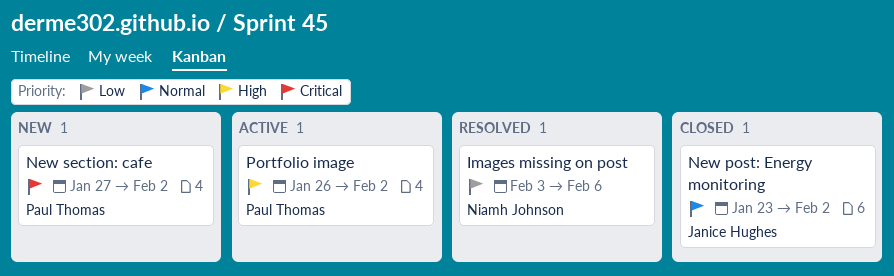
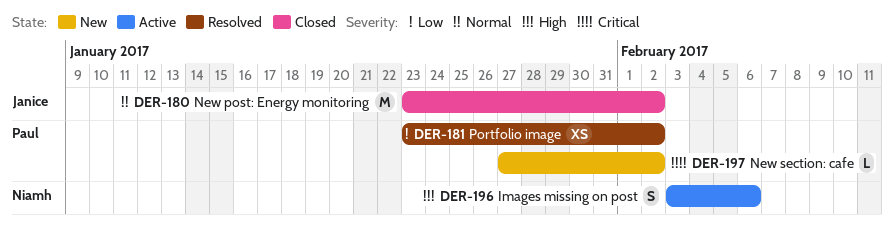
Images missing on post, status: Resolved -> Active
Images missing on post, priority: Low -> High
Portfolio image, status: Active -> Resolved
Portfolio image, priority: High -> Low
Portfolio image, start: Jan 26 -> Jan 23

